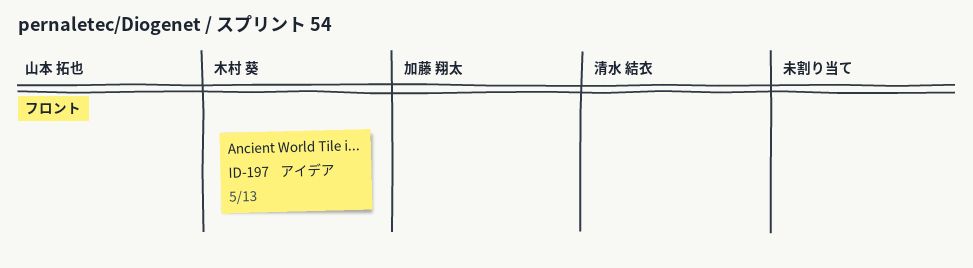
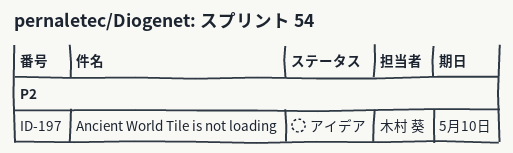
ID-197, due: May 13 -> May 10

